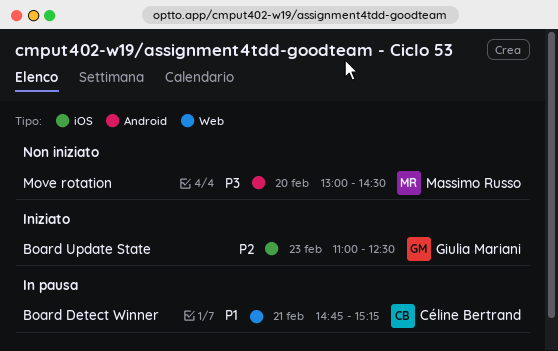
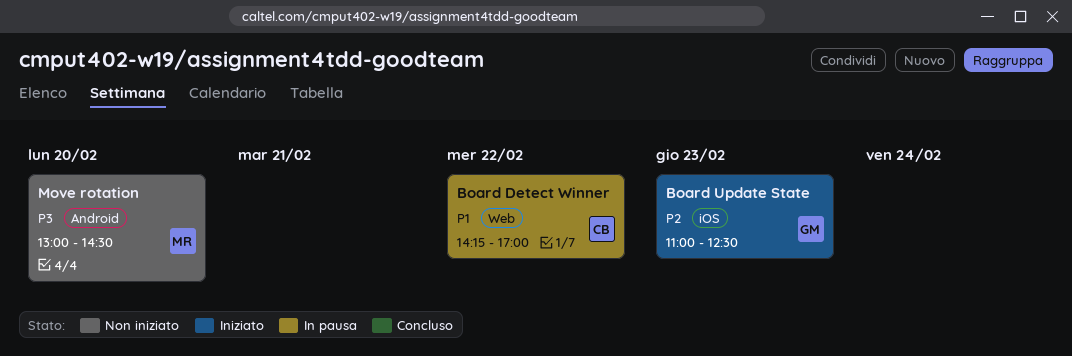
Board Detect Winner, day: Feb 21 -> Feb 22
Board Detect Winner, begins: 14:45 -> 14:15
Board Detect Winner, ends: 15:15 -> 17:00

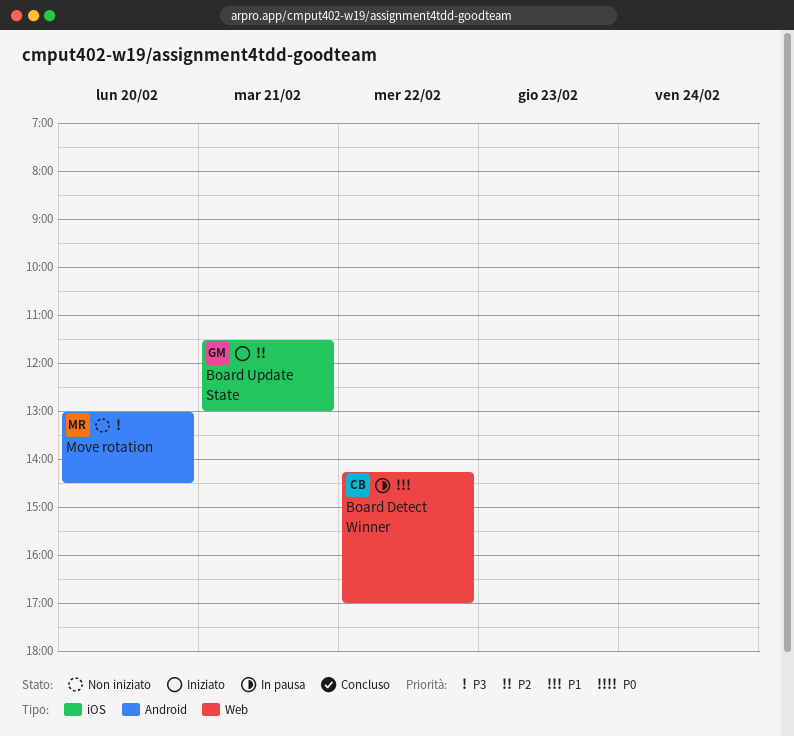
Board Update State, day: Feb 23 -> Feb 21
Board Update State, begins: 11:00 -> 11:30
Board Update State, ends: 12:30 -> 13:00

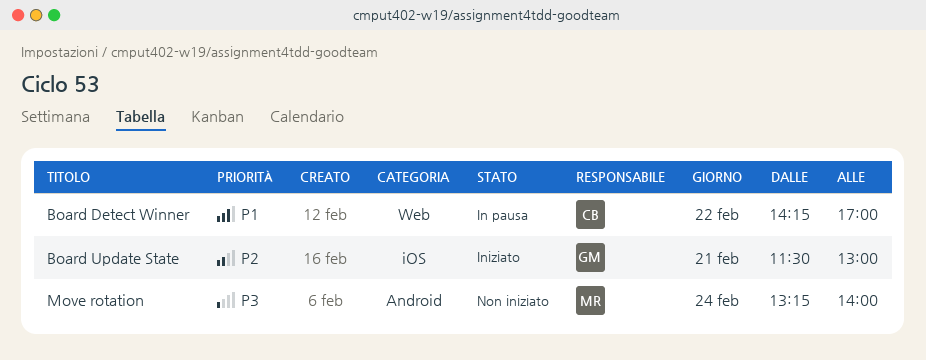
Move rotation, day: Feb 20 -> Feb 24
Move rotation, begins: 13:00 -> 13:15
Move rotation, ends: 14:30 -> 14:00

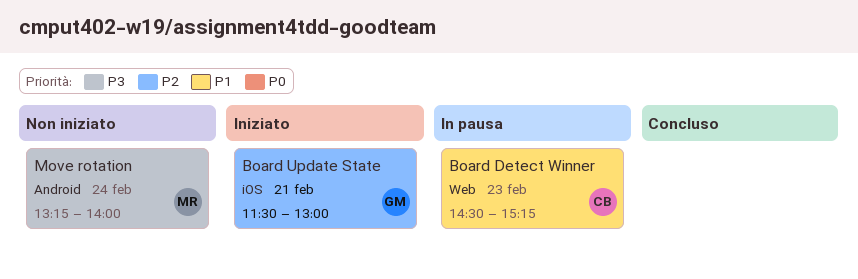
Board Detect Winner, day: Feb 22 -> Feb 23
Board Detect Winner, begins: 14:15 -> 14:30
Board Detect Winner, ends: 17:00 -> 15:15

